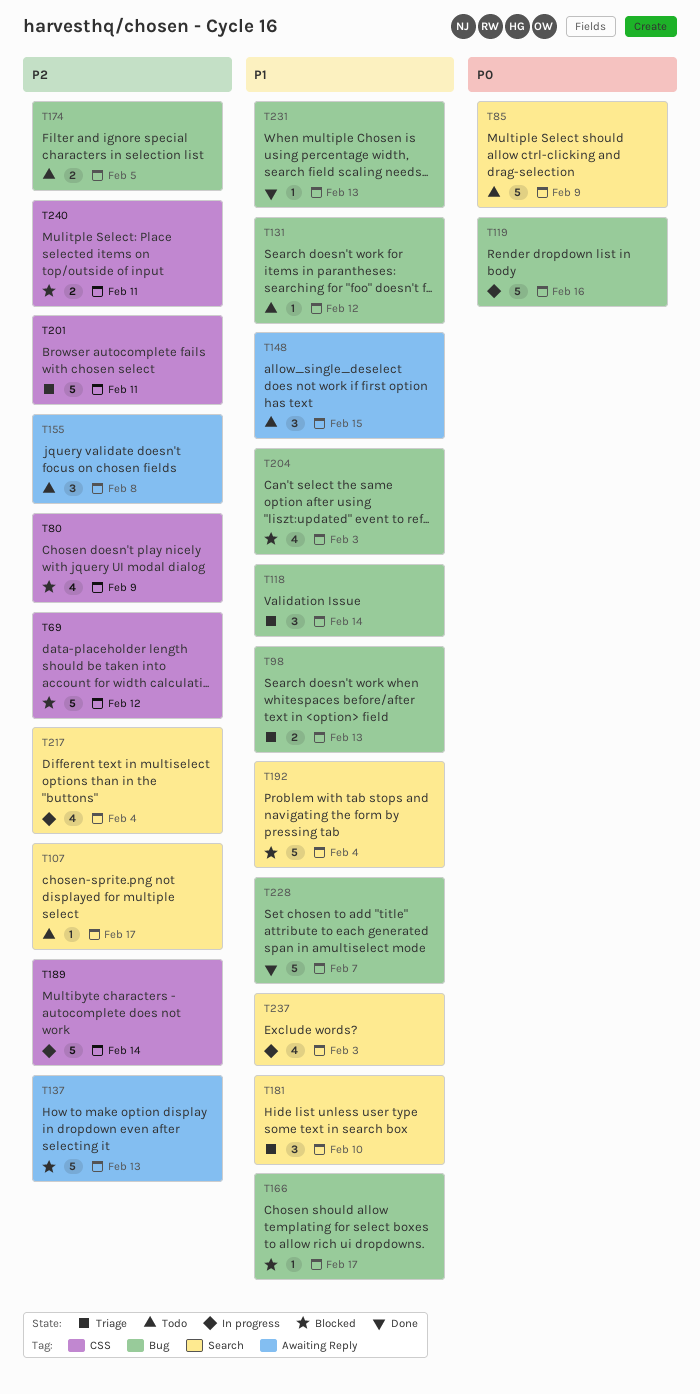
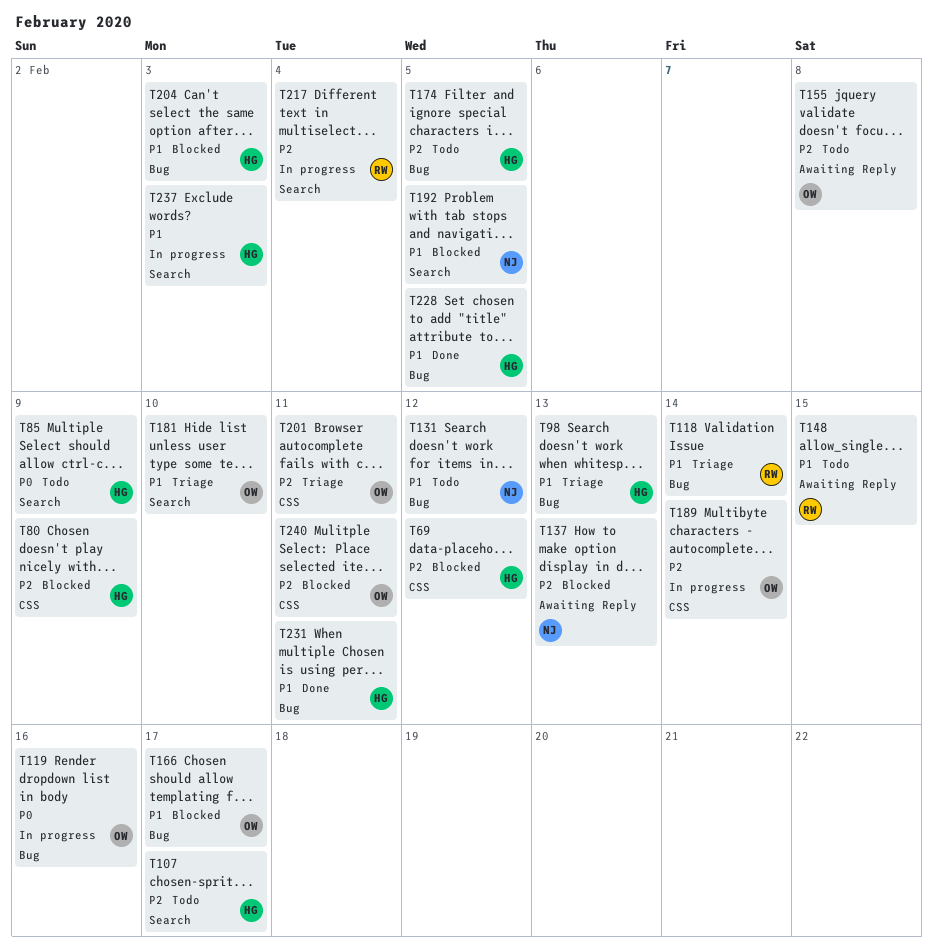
T192, due: Feb 4 -> Feb 5
T228, due: Feb 7 -> Feb 5
T231, due: Feb 13 -> Feb 11

